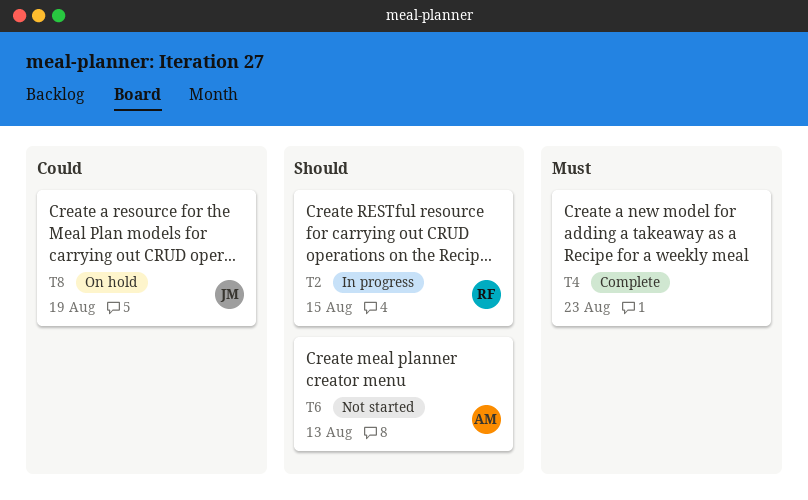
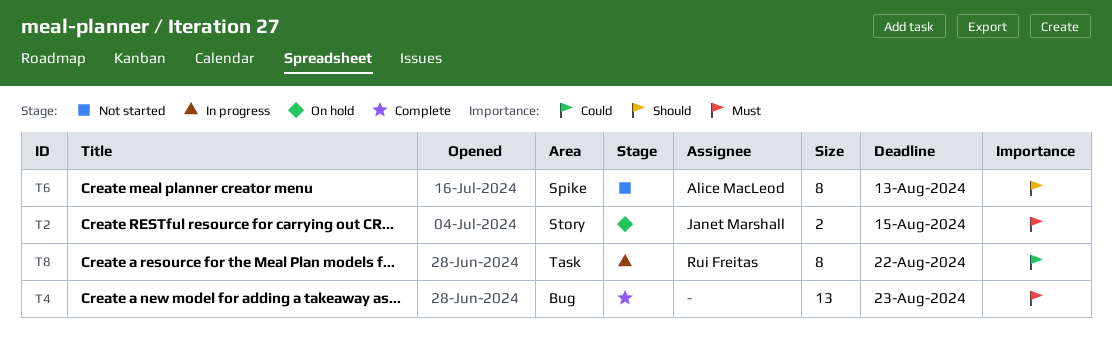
T2, status: In progress -> On hold
T2, owner: Rui Freitas -> Janet Marshall
T2, priority: Should -> Must
T8, status: On hold -> In progress
T8, owner: Janet Marshall -> Rui Freitas
T8, due: Aug 19 -> Aug 22

